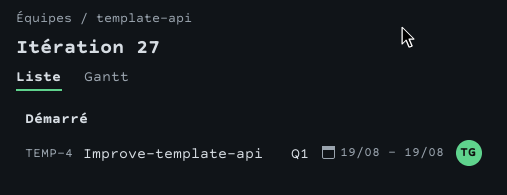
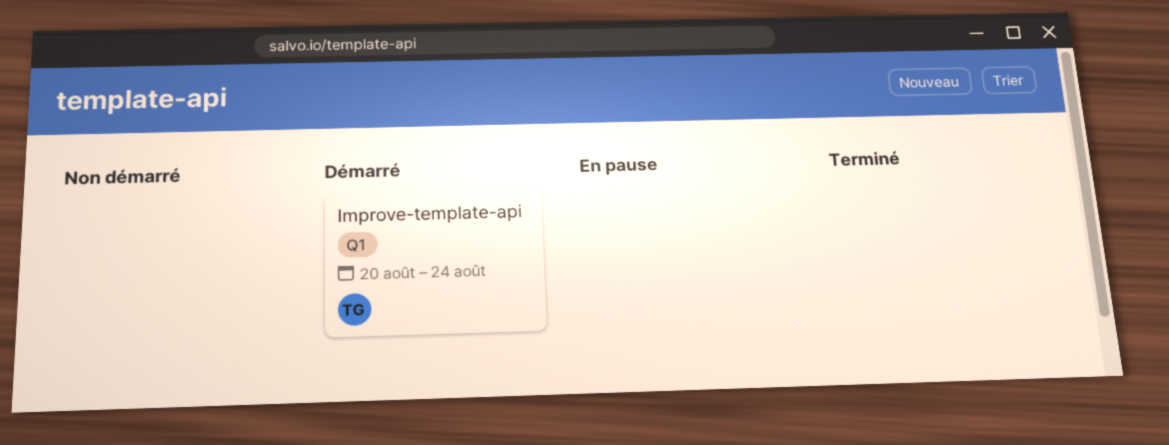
Improve-template-api, start: Aug 19 -> Aug 20
Improve-template-api, due: Aug 19 -> Aug 24

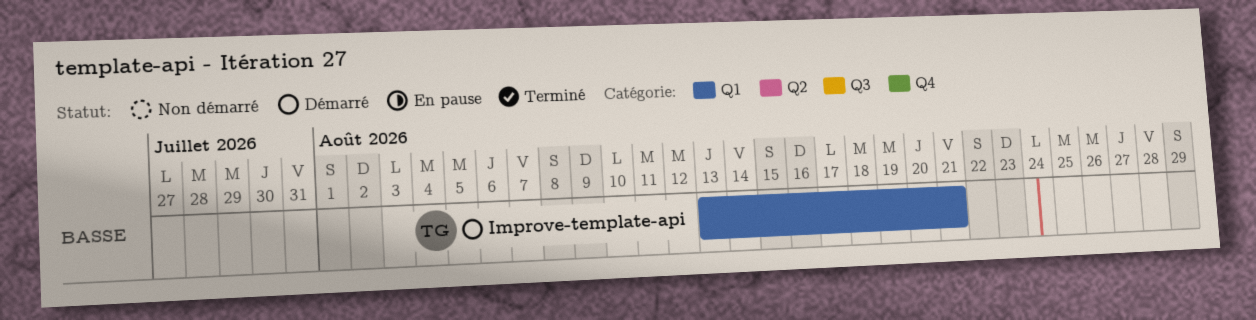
Improve-template-api, start: Aug 20 -> Aug 13
Improve-template-api, due: Aug 24 -> Aug 21

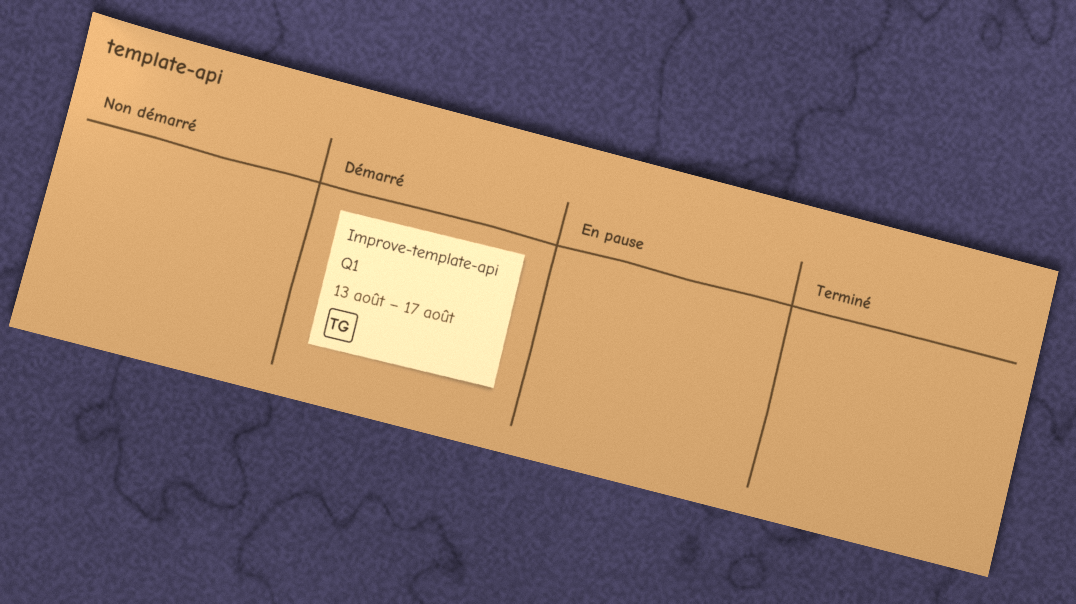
Improve-template-api, due: Aug 21 -> Aug 17

